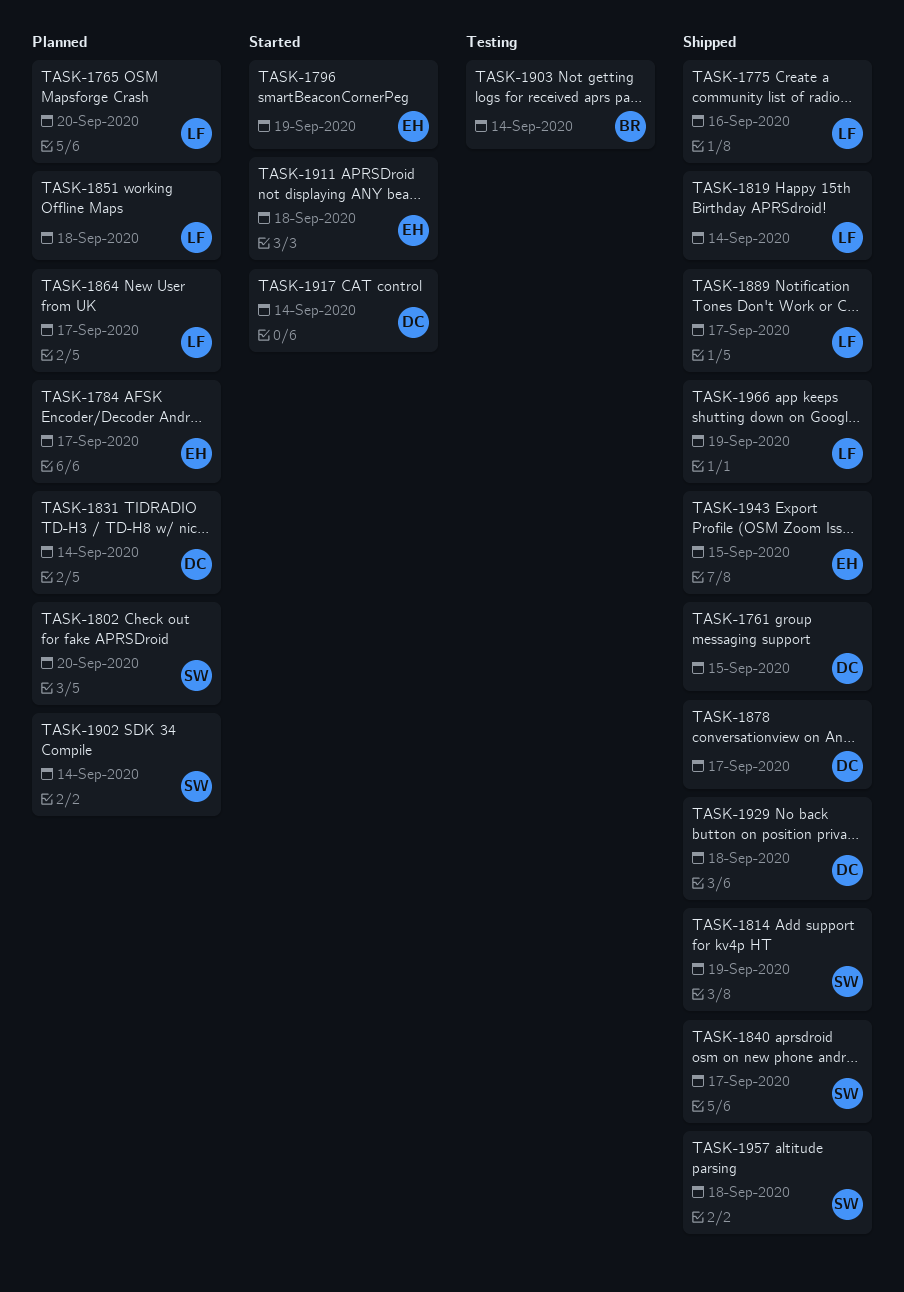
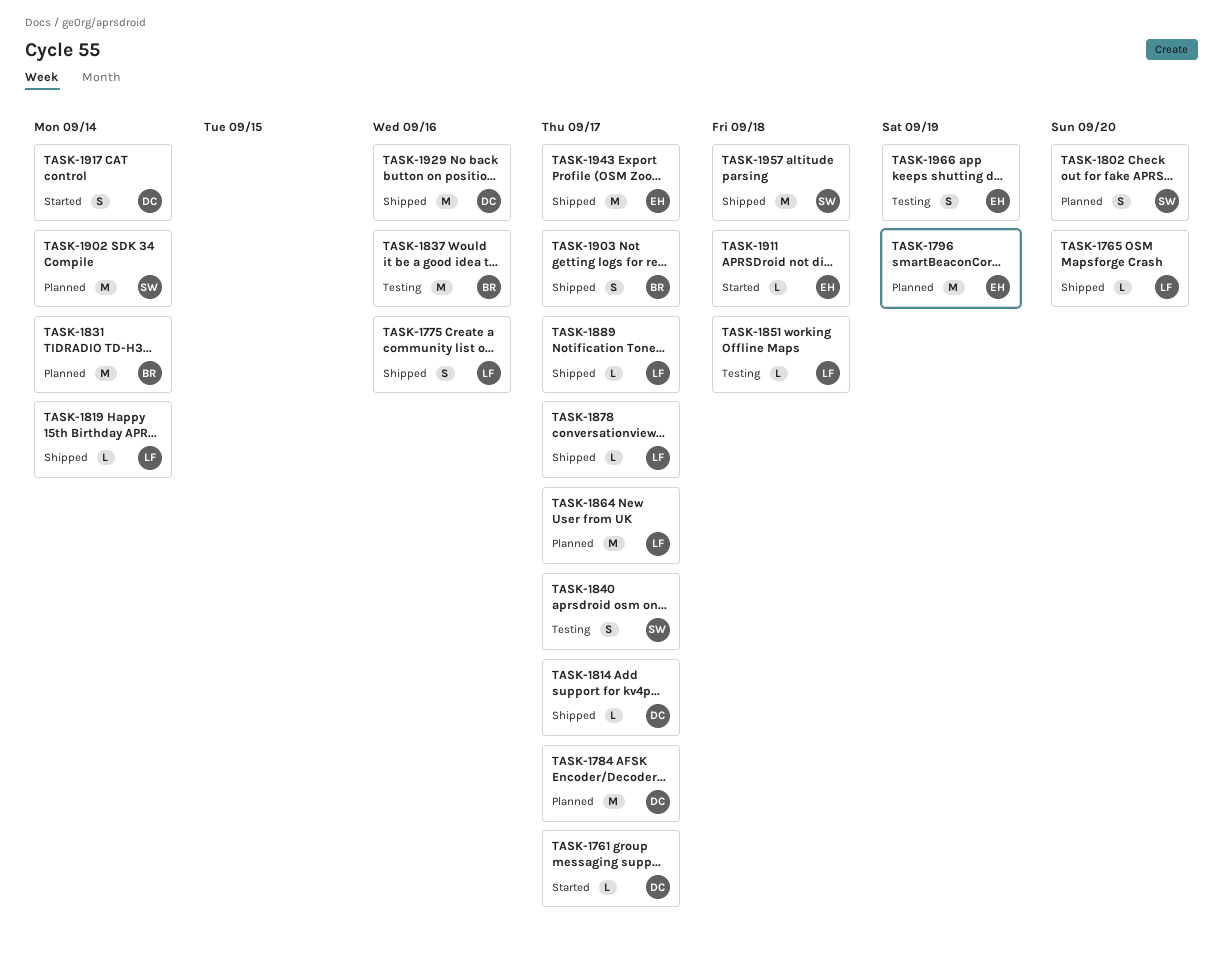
TASK-1761, status: Shipped -> Started
TASK-1761, due: Sep 15 -> Sep 17
TASK-1765, status: Planned -> Shipped
TASK-1784, owner: EH -> DC
TASK-1796, status: Started -> Planned
TASK-1814, owner: SW -> DC
TASK-1814, due: Sep 19 -> Sep 17
TASK-1831, owner: DC -> BR
TASK-1837: none -> present
TASK-1840, status: Shipped -> Testing
TASK-1851, status: Planned -> Testing
TASK-1878, owner: DC -> LF
TASK-1903, status: Testing -> Shipped
TASK-1903, due: Sep 14 -> Sep 17
TASK-1929, due: Sep 18 -> Sep 16
TASK-1943, due: Sep 15 -> Sep 17
TASK-1966, status: Shipped -> Testing
TASK-1966, owner: LF -> EH

